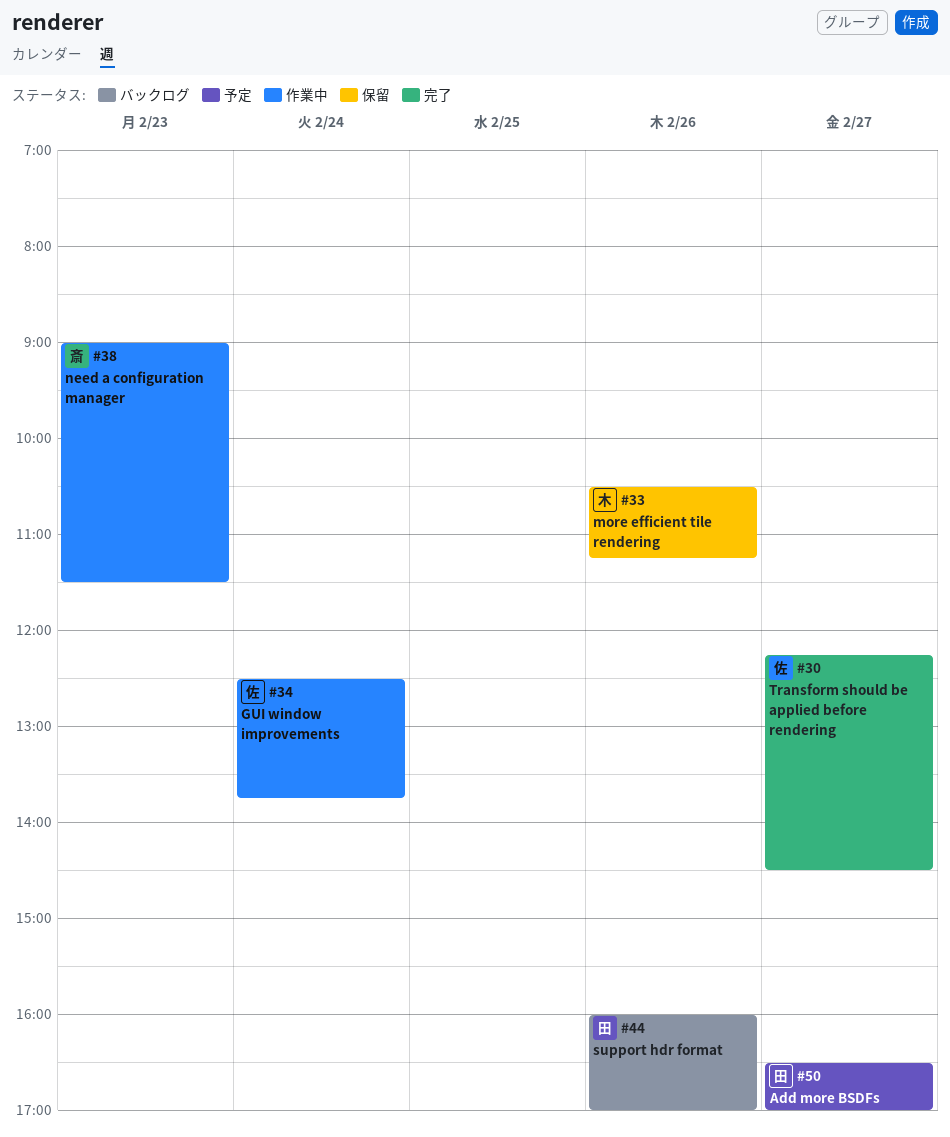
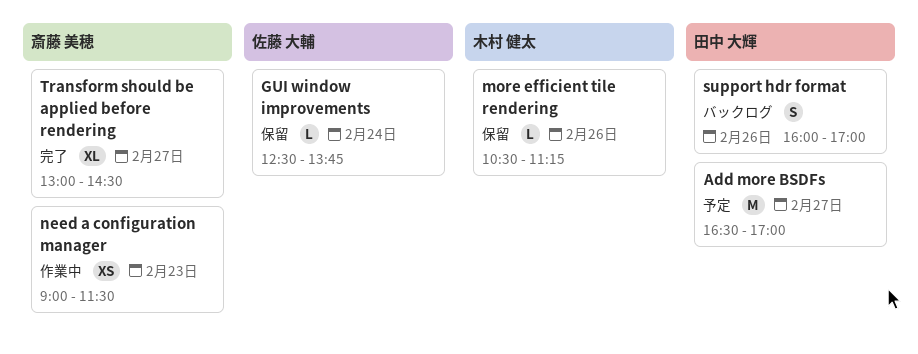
GUI window improvements, status: 作業中 -> 保留
Transform should be applied before rendering, owner: 佐藤 大輔 -> 斎藤 美穂
Transform should be applied before rendering, begins: 12:15 -> 13:00

